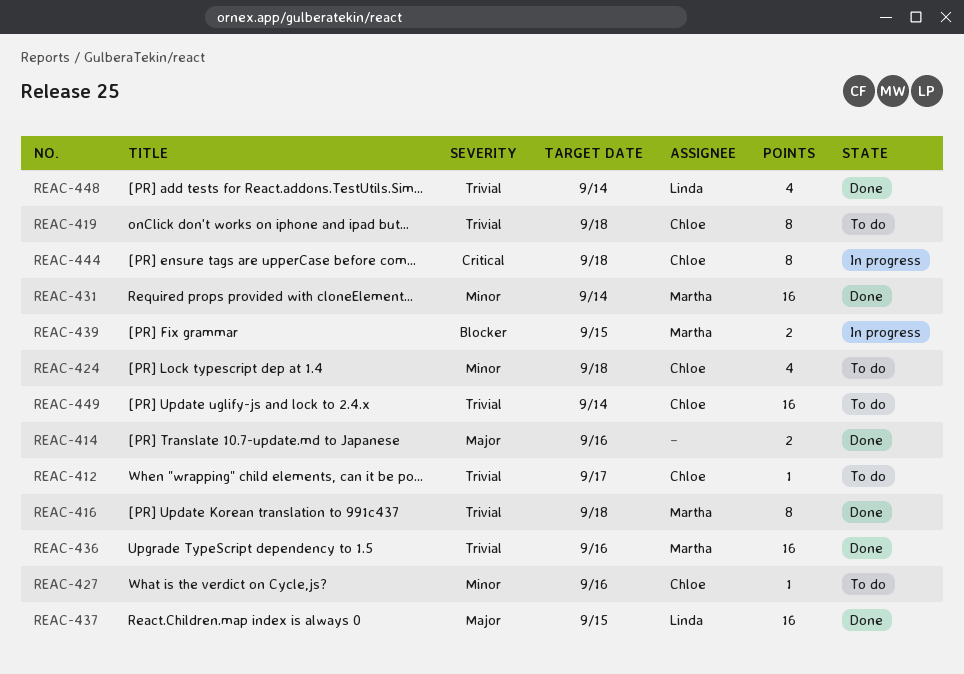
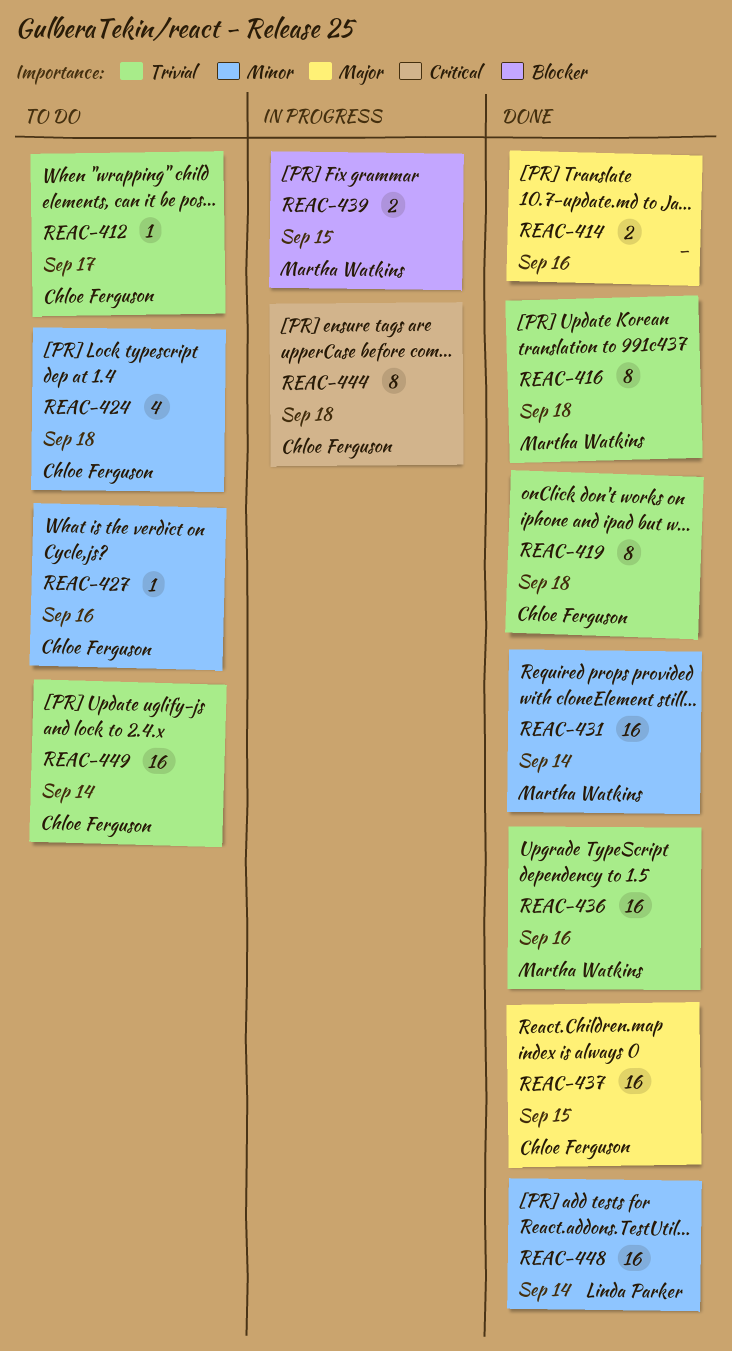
REAC-419, status: To do -> Done
REAC-437, owner: Linda Parker -> Chloe Ferguson
REAC-448, priority: Trivial -> Minor
REAC-448, estimate: 4 -> 16

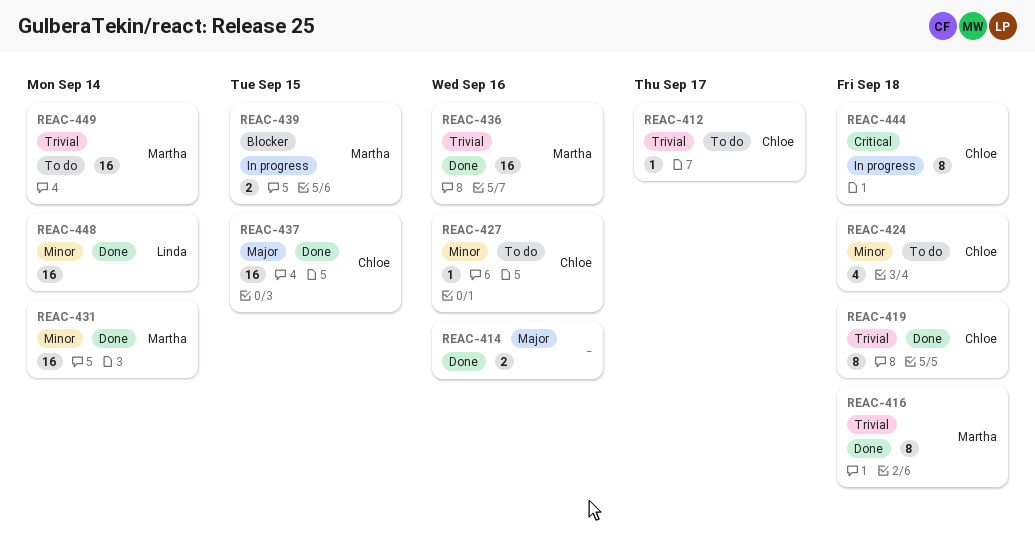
REAC-449, owner: Chloe Ferguson -> Martha Watkins

